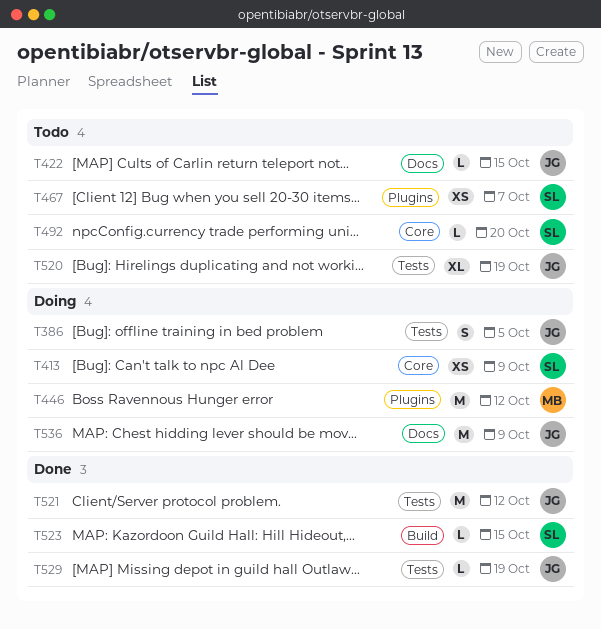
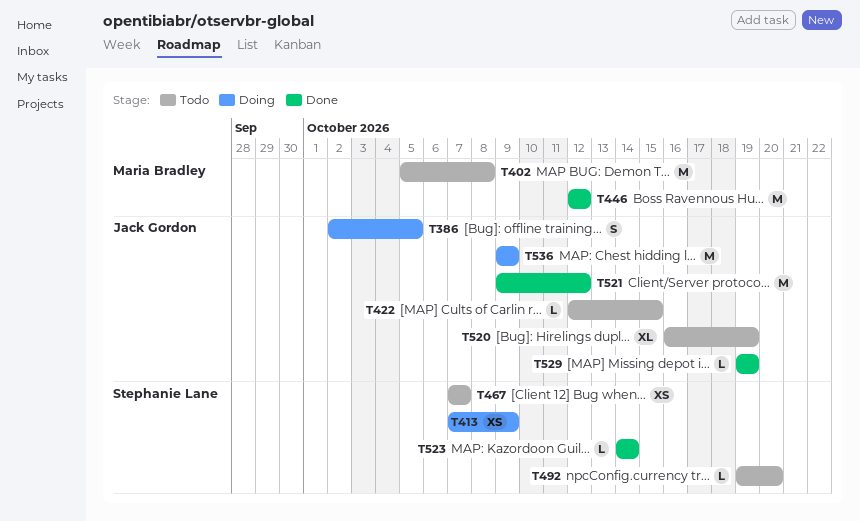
T402: none -> present
T446, status: Doing -> Done
T523, due: Oct 15 -> Oct 14

